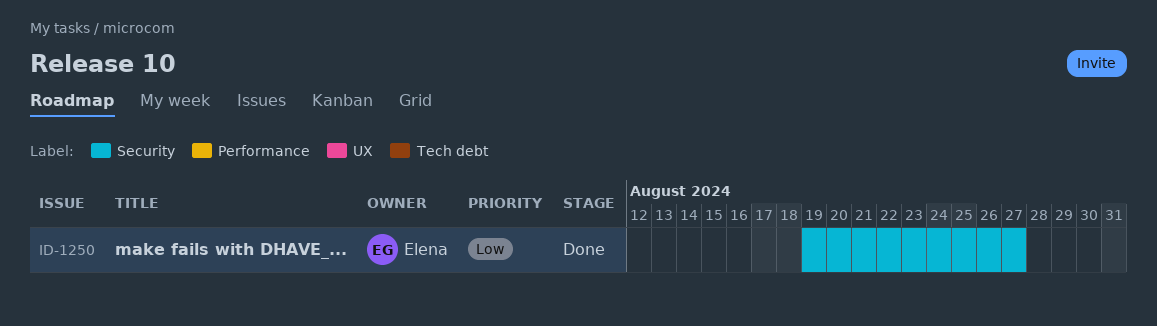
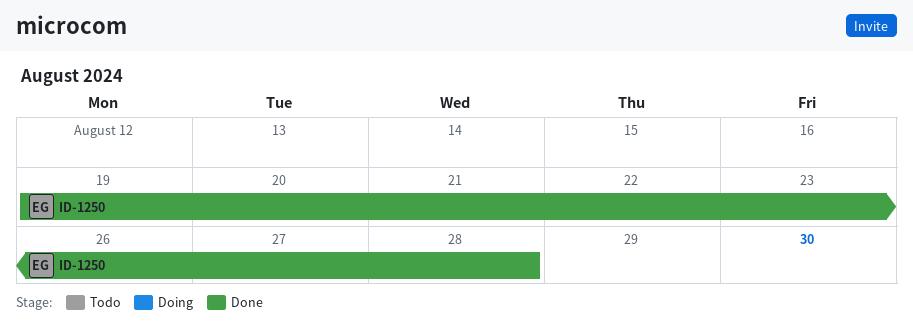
ID-1250, due: Aug 27 -> Aug 28

